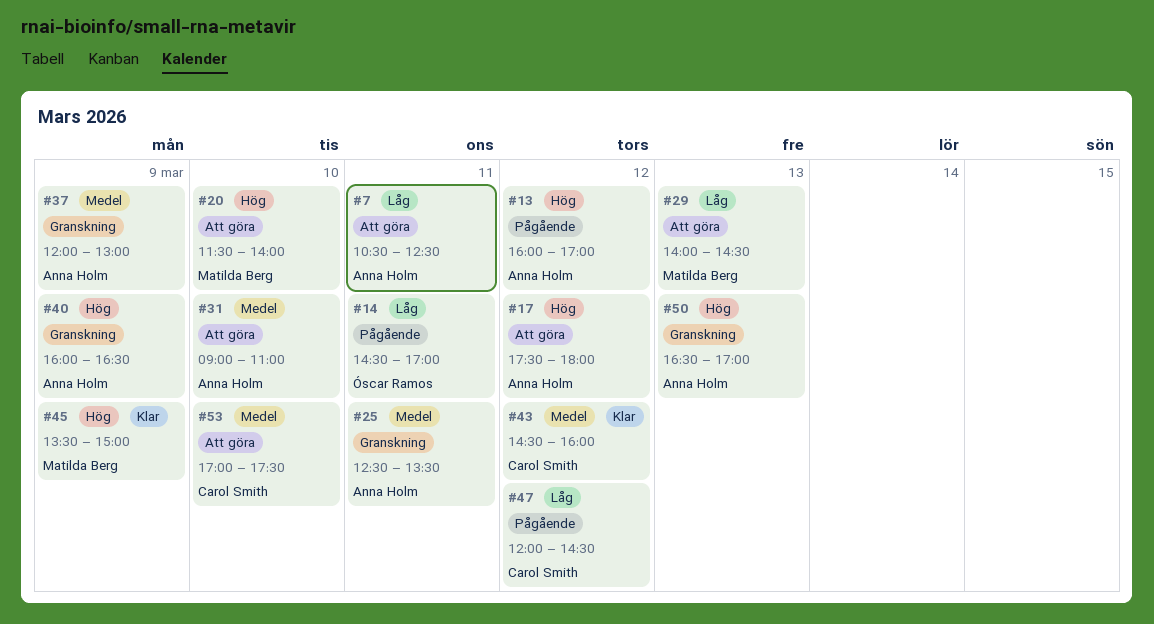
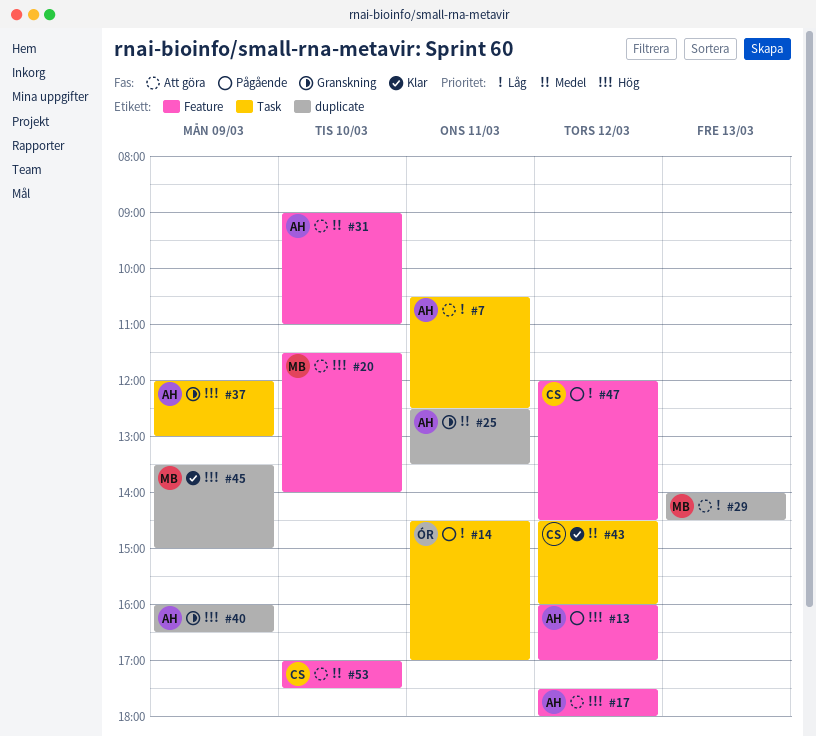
#37, priority: Medel -> Hög
#50: present -> none

